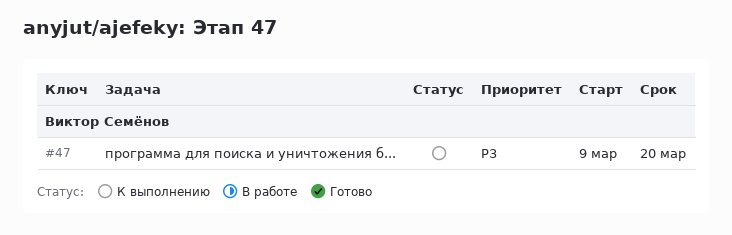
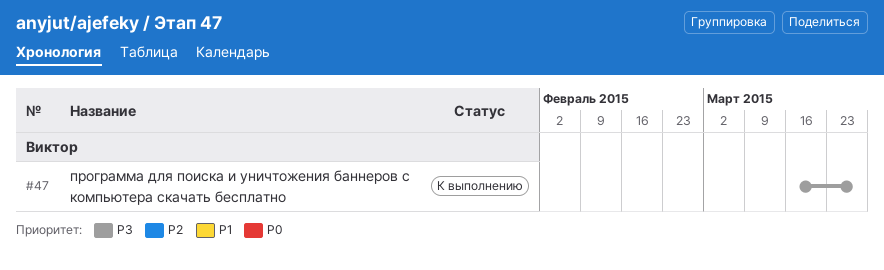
#47, start: Mar 9 -> Mar 16
#47, due: Mar 20 -> Mar 27

